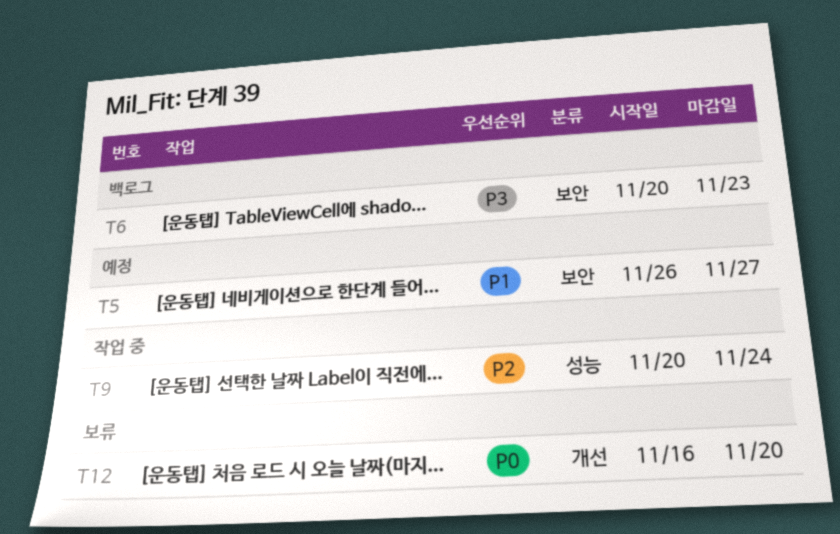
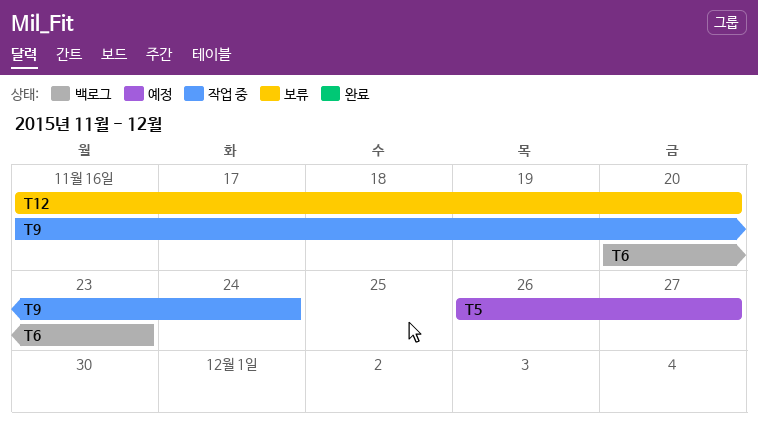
T9, start: Nov 20 -> Nov 16

